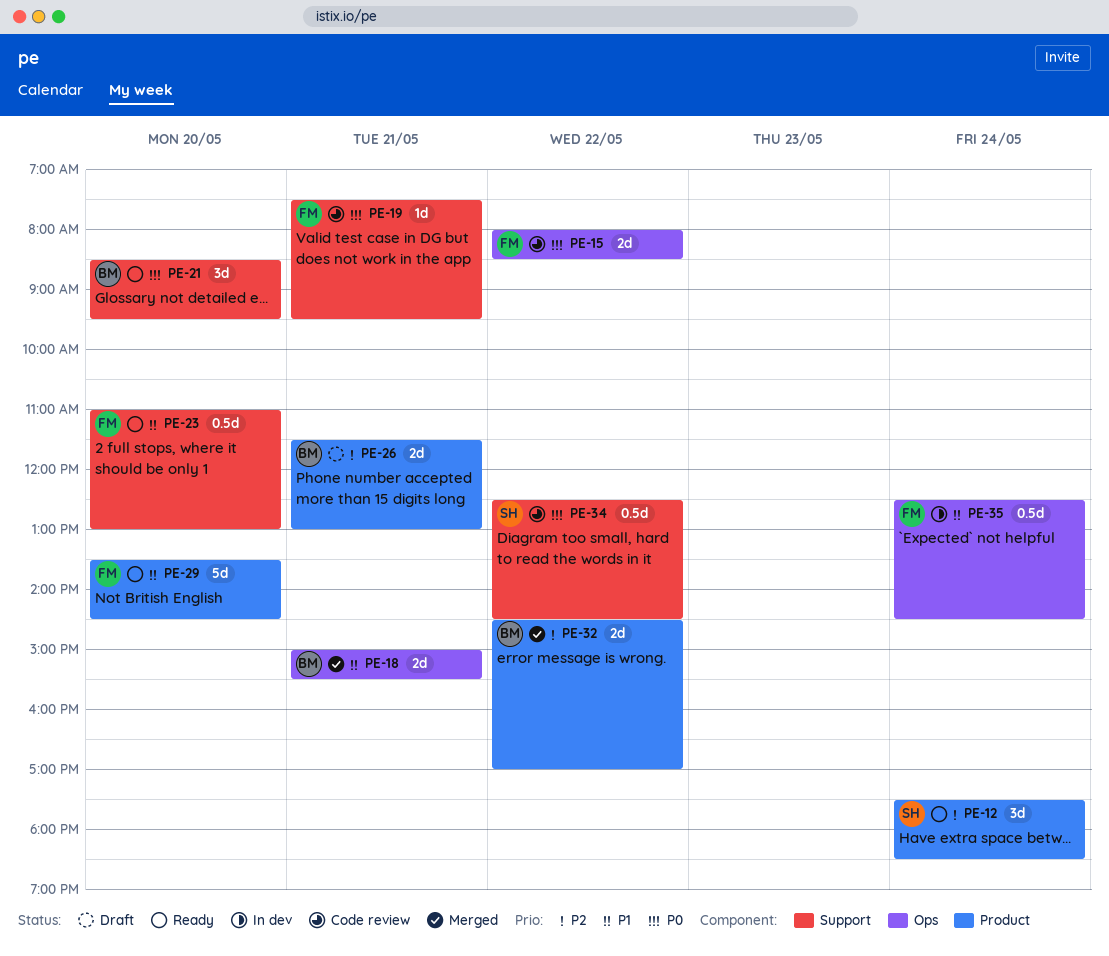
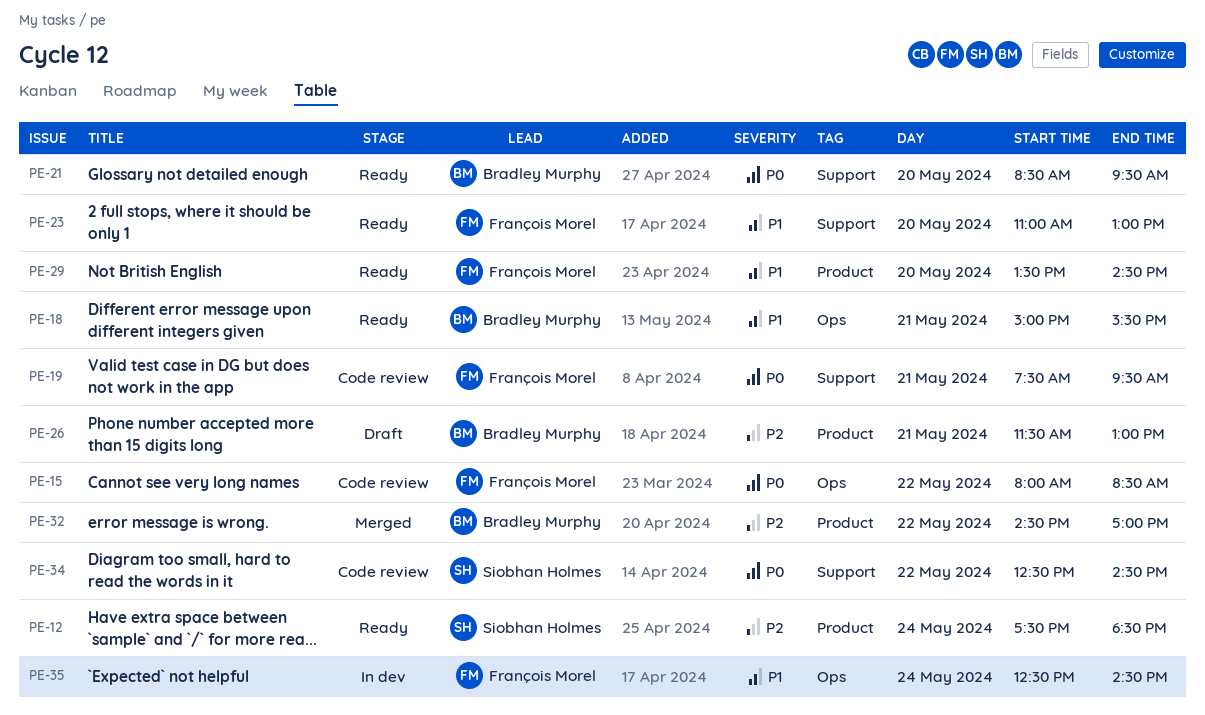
PE-18, status: Merged -> Ready

